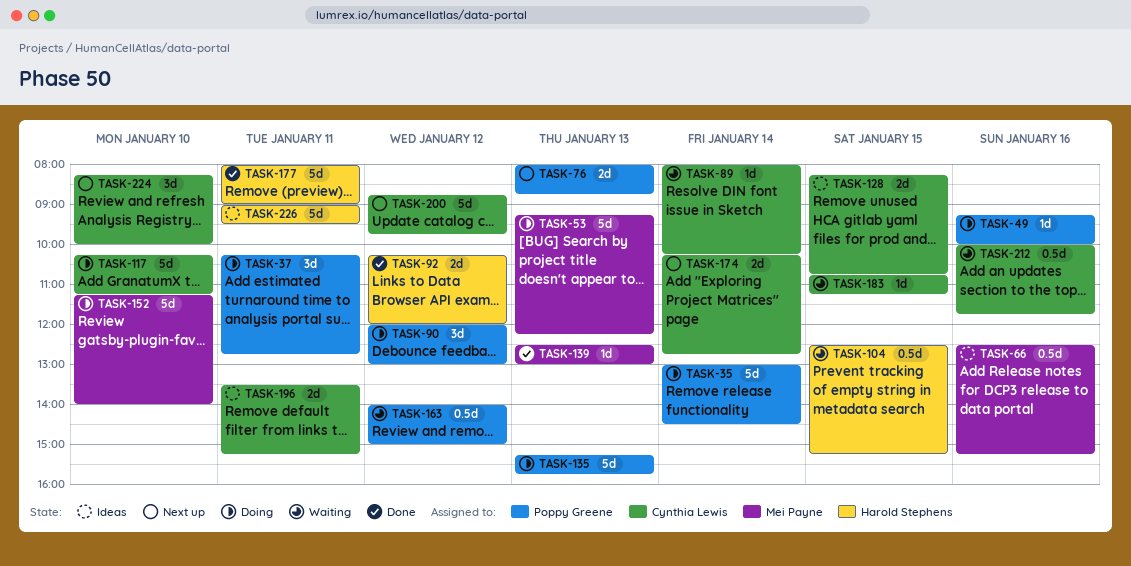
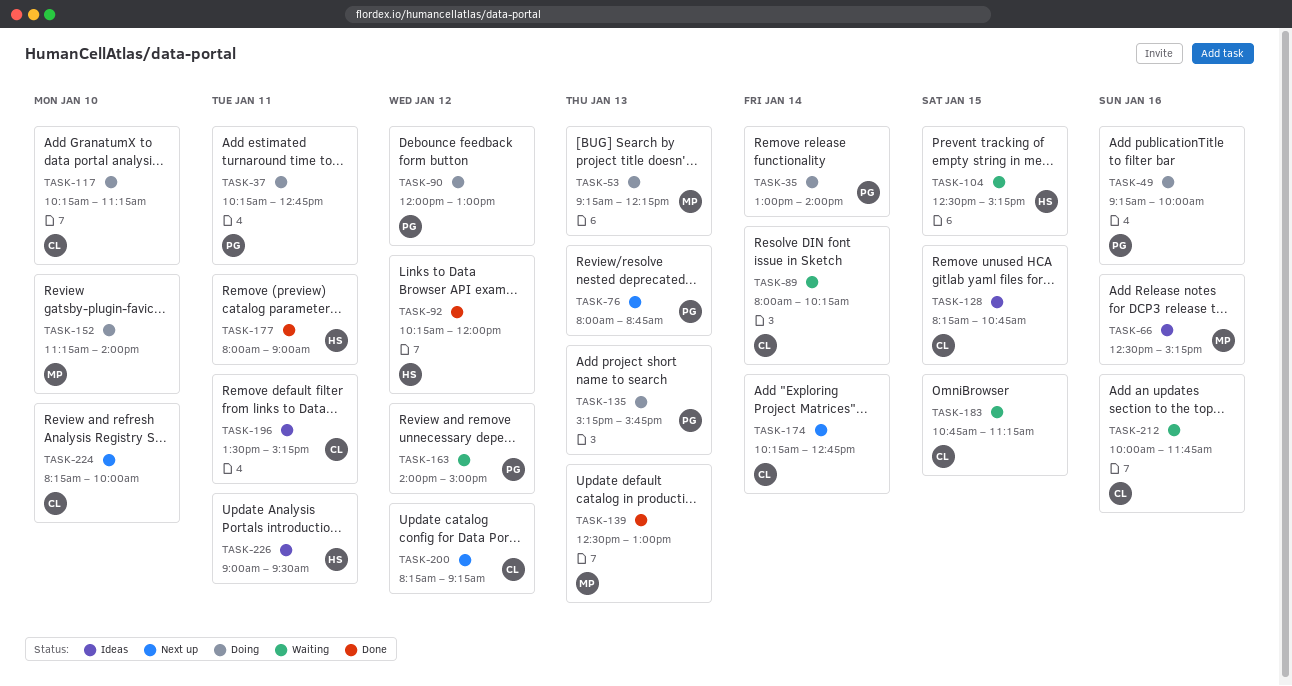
TASK-35, ends: 14:30 -> 14:00
TASK-200, begins: 08:45 -> 08:15
TASK-200, ends: 09:45 -> 09:15

